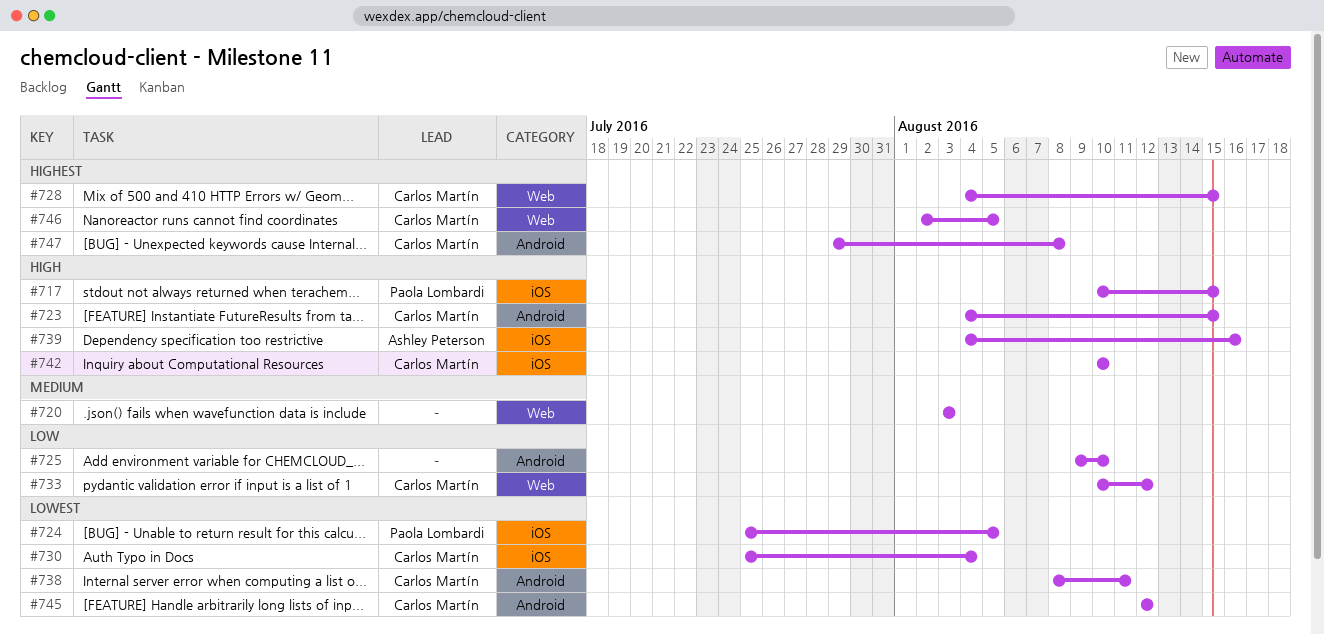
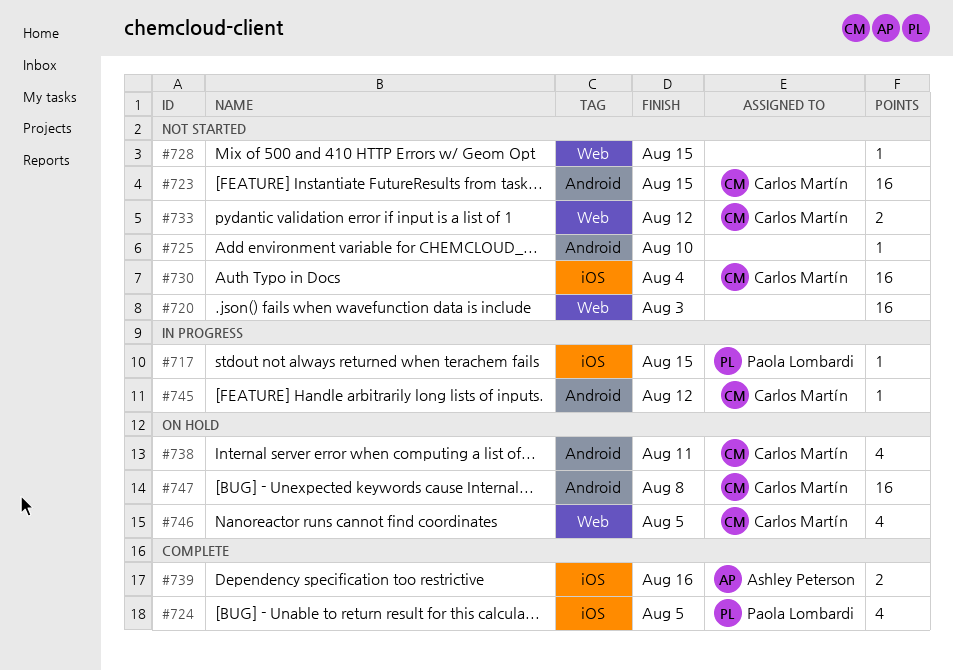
#728, owner: Carlos Martín -> none
#742: present -> none

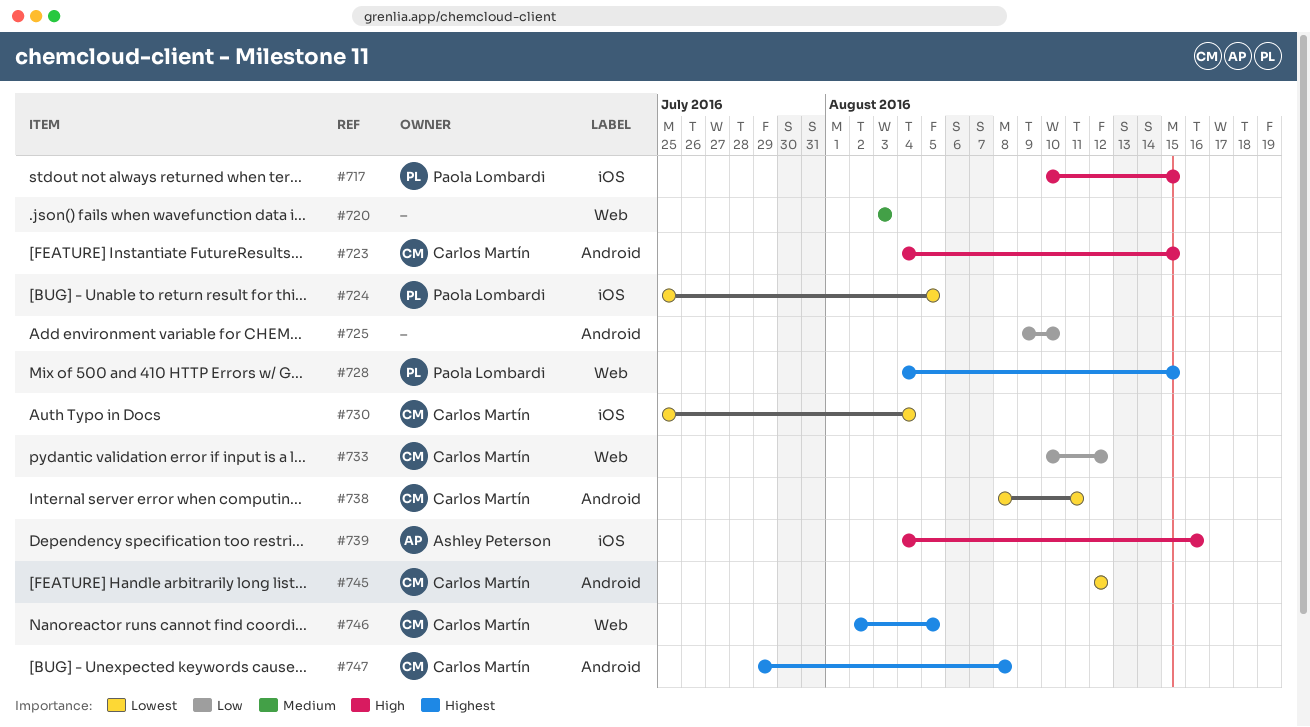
#728, owner: none -> Paola Lombardi

